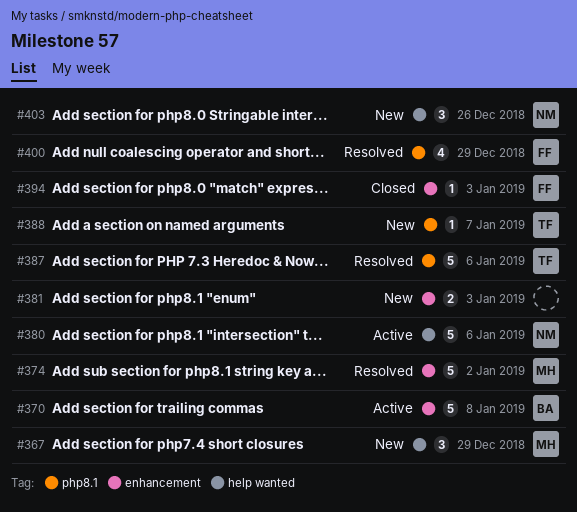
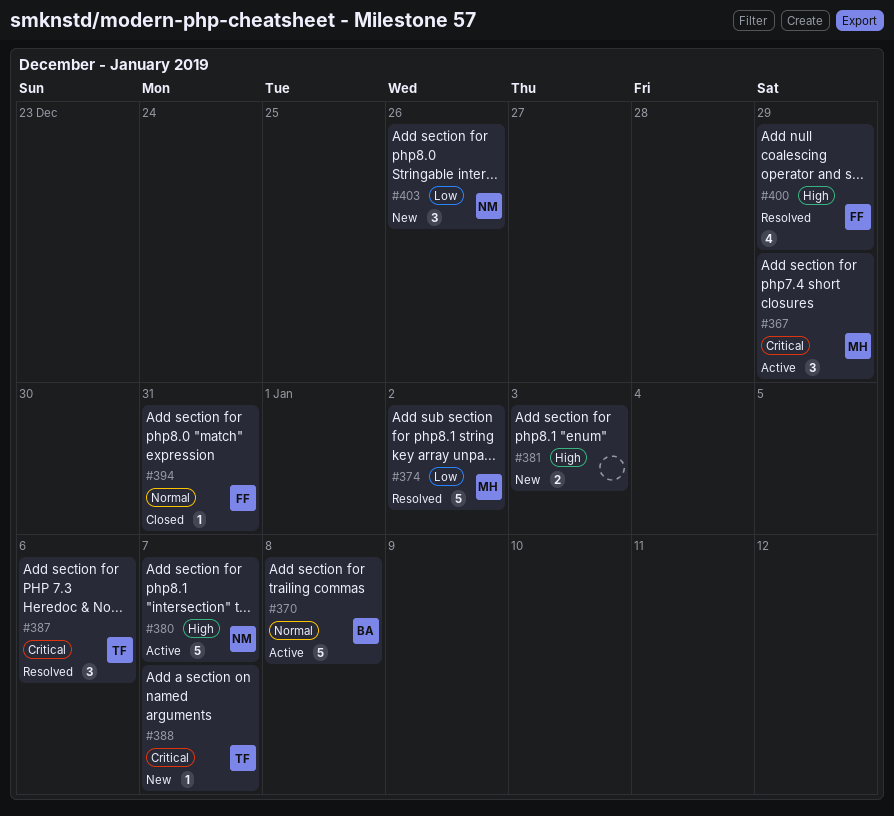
#367, status: New -> Active
#380, due: Jan 6 -> Jan 7
#387, estimate: 5 -> 3
#394, due: Jan 3 -> Dec 31

